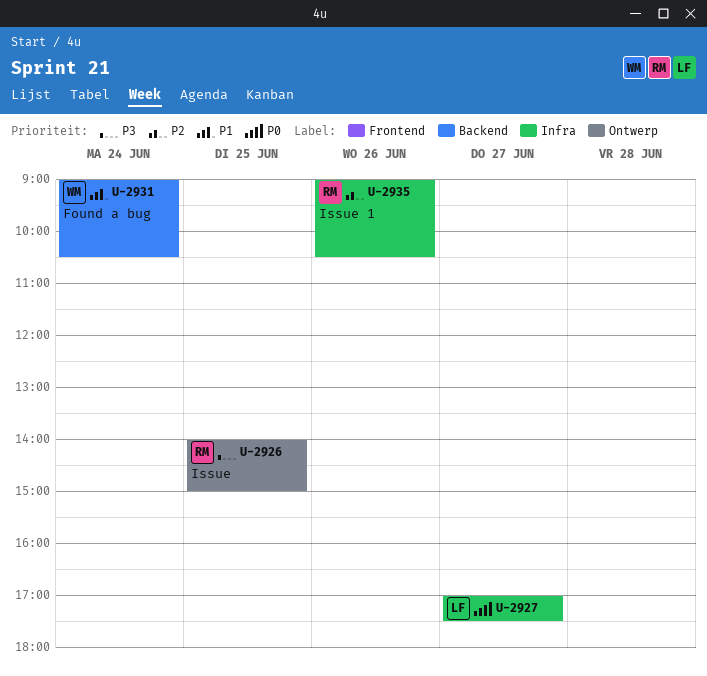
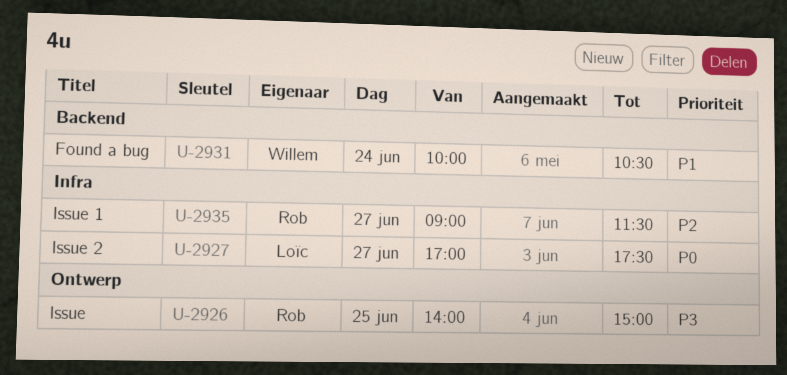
U-2931, begins: 09:00 -> 10:00
U-2935, day: Jun 26 -> Jun 27
U-2935, ends: 10:30 -> 11:30

